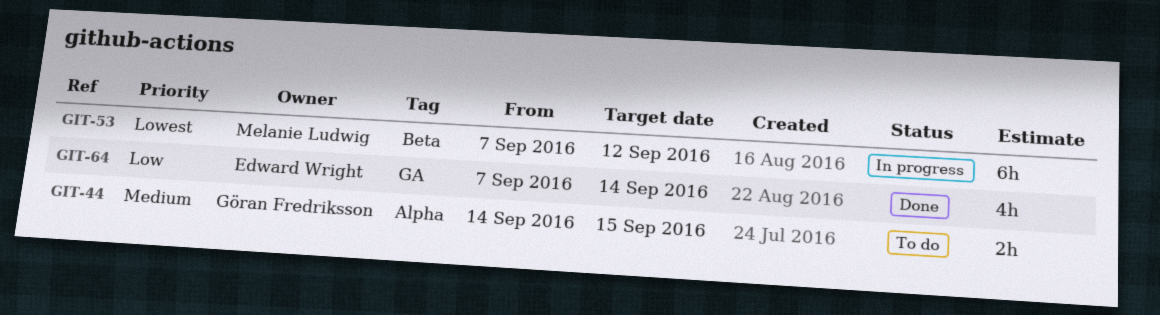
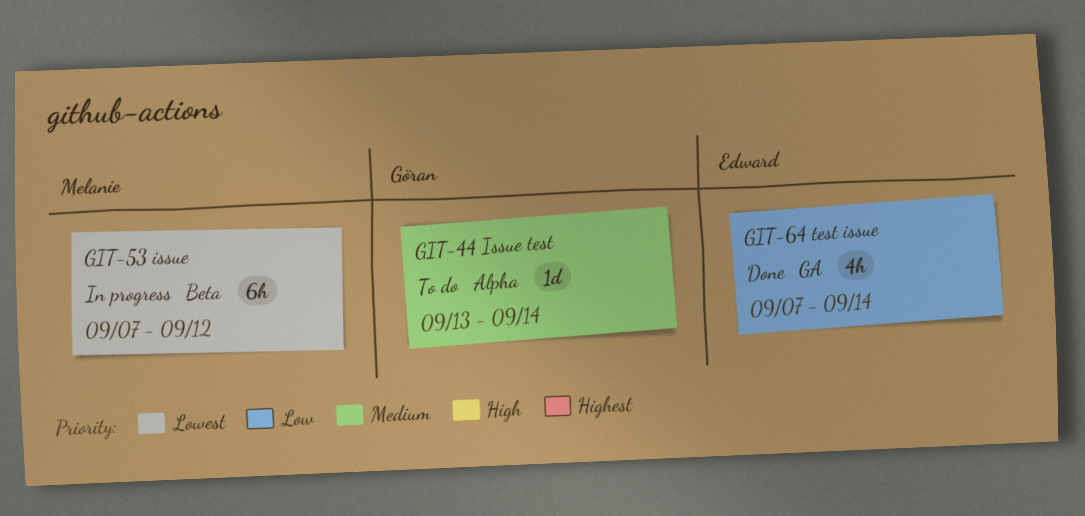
GIT-44, estimate: 2h -> 1d
GIT-44, start: Sep 14 -> Sep 13
GIT-44, due: Sep 15 -> Sep 14

